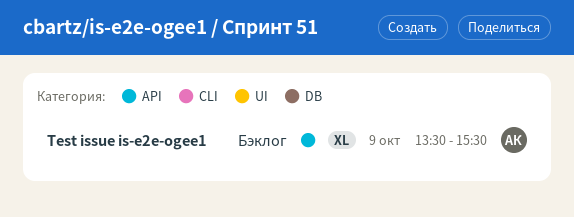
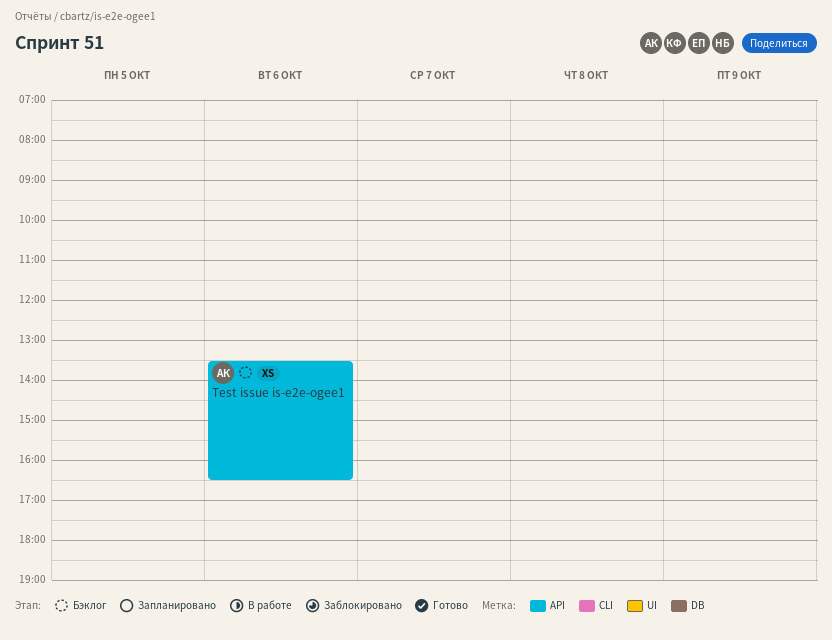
Test issue is-e2e-ogee1, estimate: XL -> XS
Test issue is-e2e-ogee1, day: Oct 9 -> Oct 6
Test issue is-e2e-ogee1, ends: 15:30 -> 16:30

